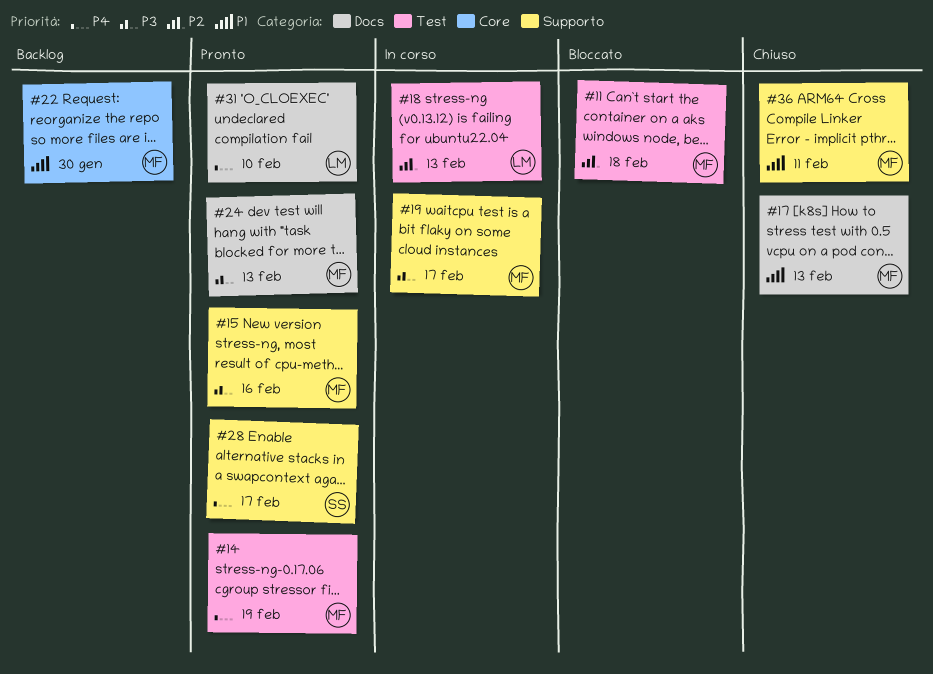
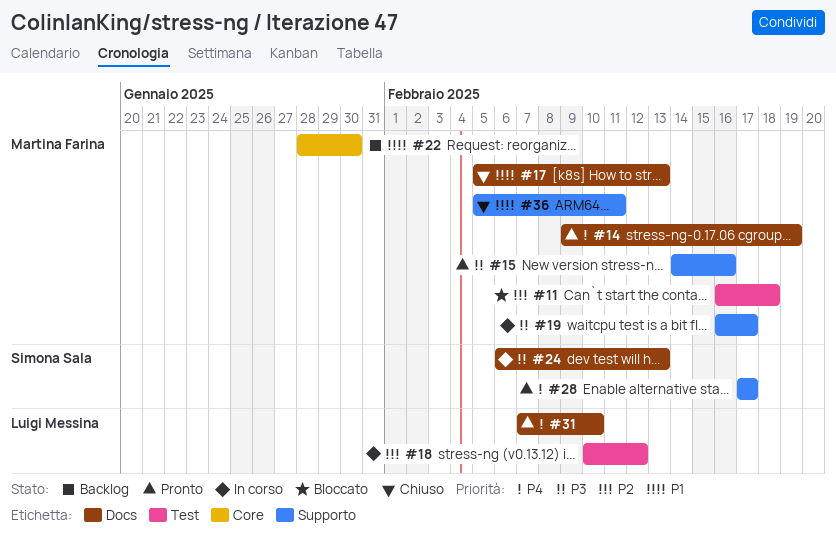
#14, label: Test -> Docs
#18, due: Feb 13 -> Feb 12
#24, status: Pronto -> In corso
#24, owner: Martina Farina -> Simona Sala

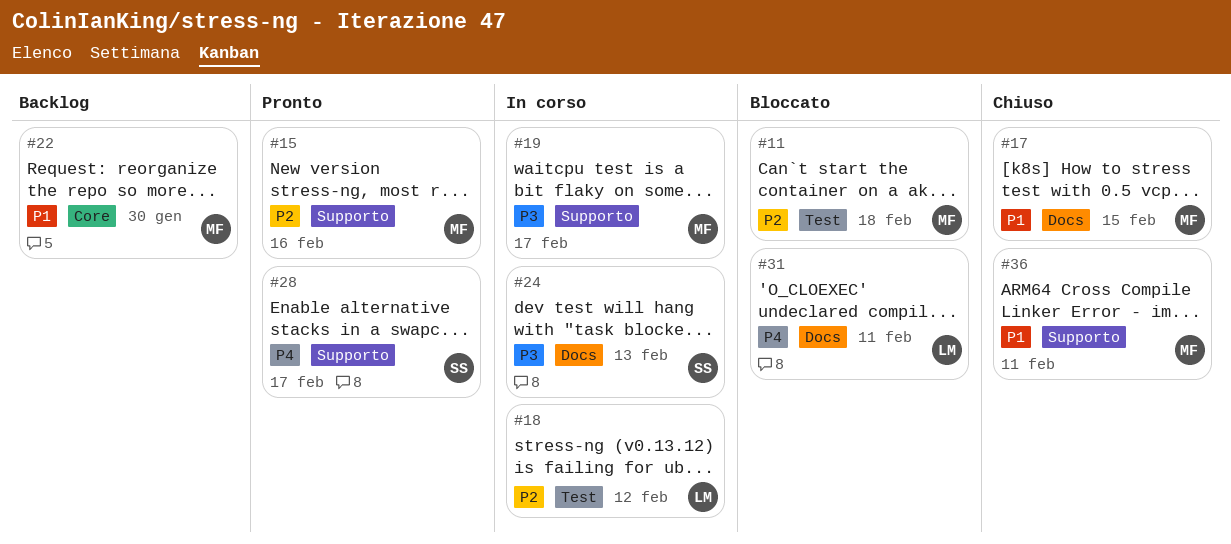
#14: present -> none
#15, priority: P3 -> P2
#17, due: Feb 13 -> Feb 15
#31, status: Pronto -> Bloccato
#31, due: Feb 10 -> Feb 11

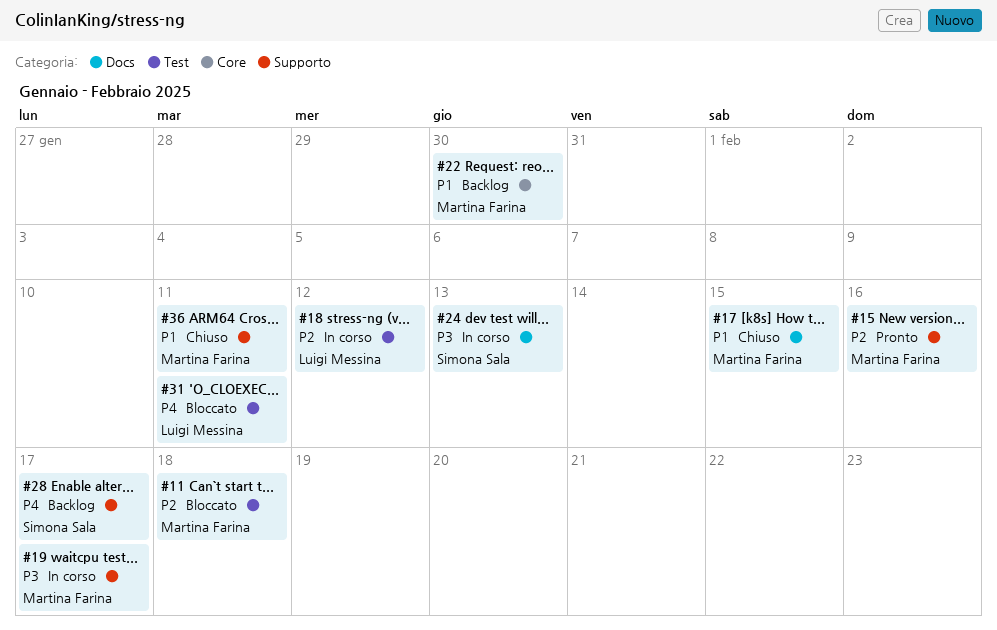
#28, status: Pronto -> Backlog
#31, label: Docs -> Test

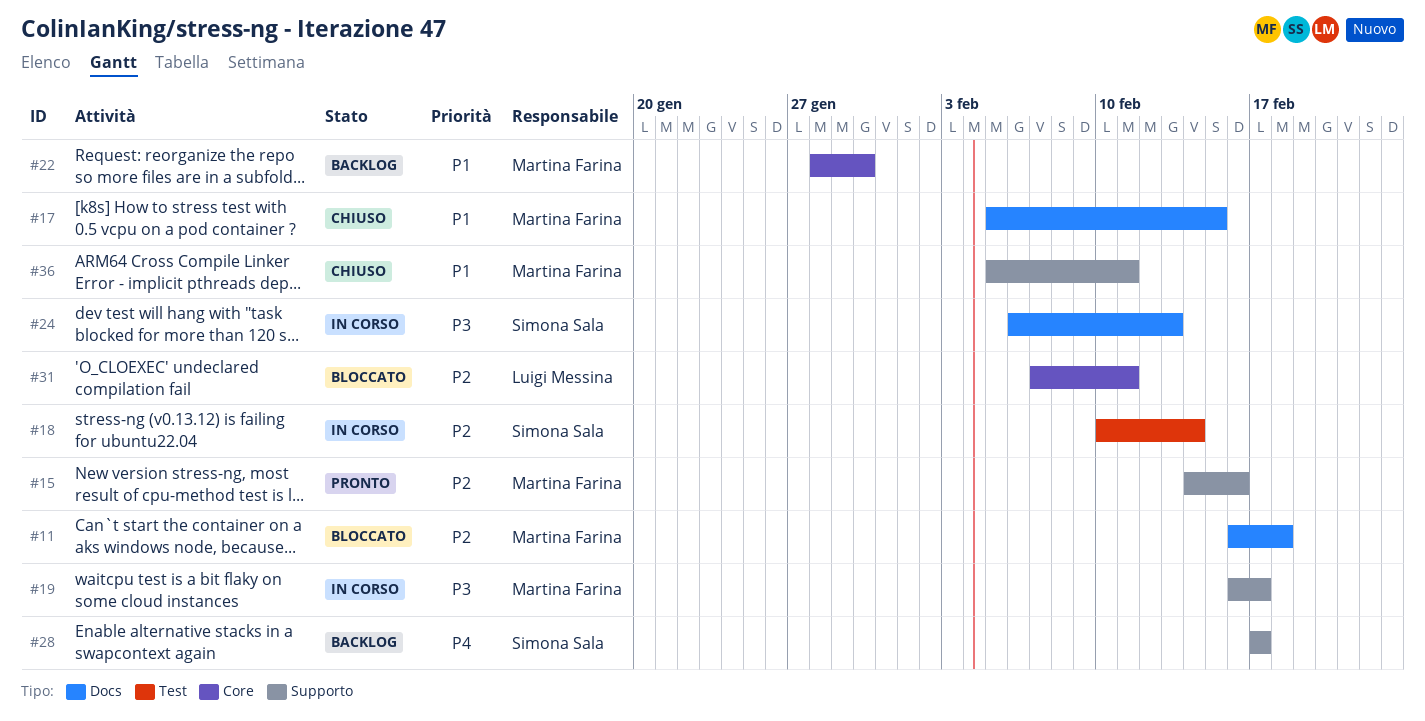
#11, label: Test -> Docs
#18, owner: Luigi Messina -> Simona Sala
#18, due: Feb 12 -> Feb 14
#31, priority: P4 -> P2
#31, label: Test -> Core

